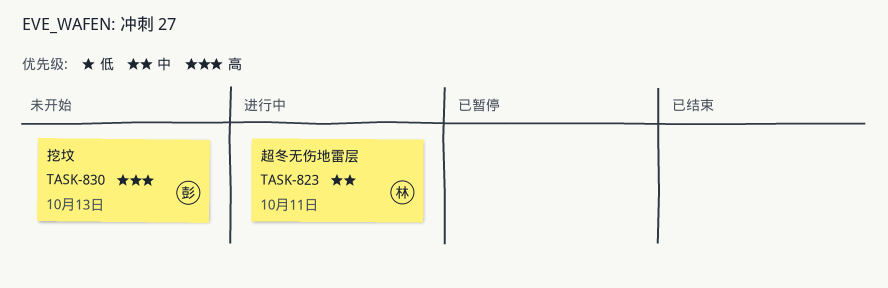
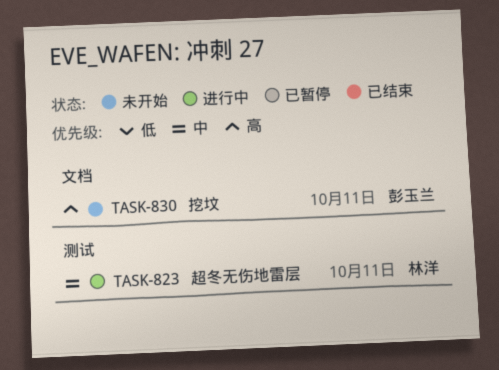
TASK-830, due: Oct 13 -> Oct 11

